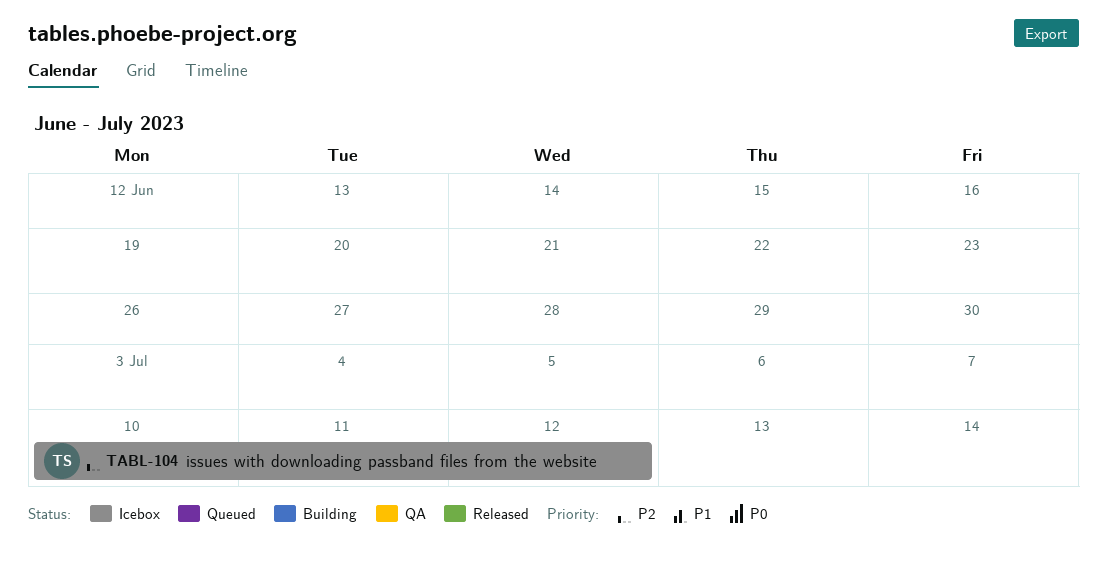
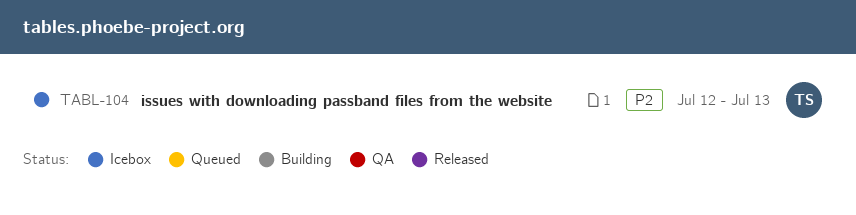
TABL-104, start: Jul 10 -> Jul 12
TABL-104, due: Jul 12 -> Jul 13

